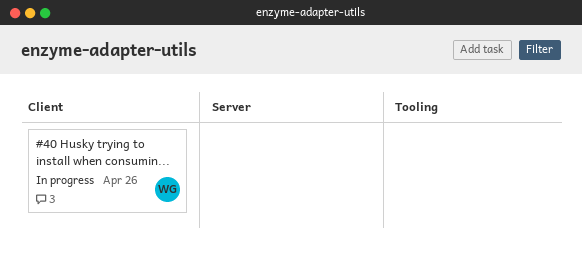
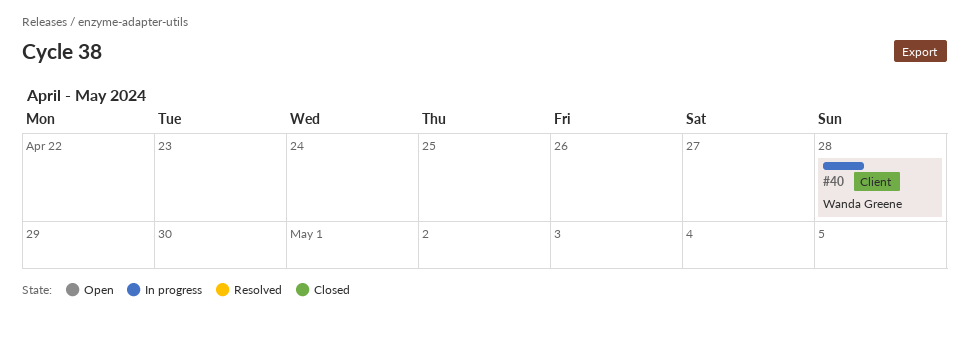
#40, due: Apr 26 -> Apr 28

